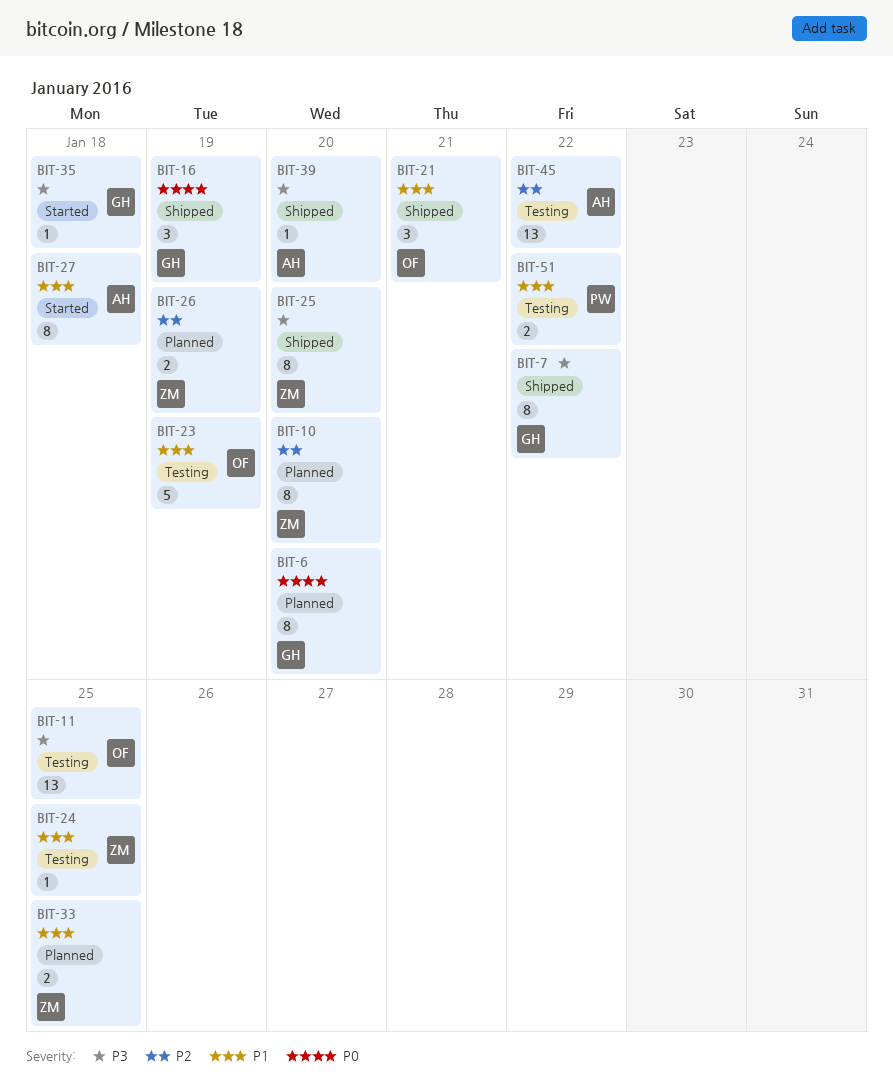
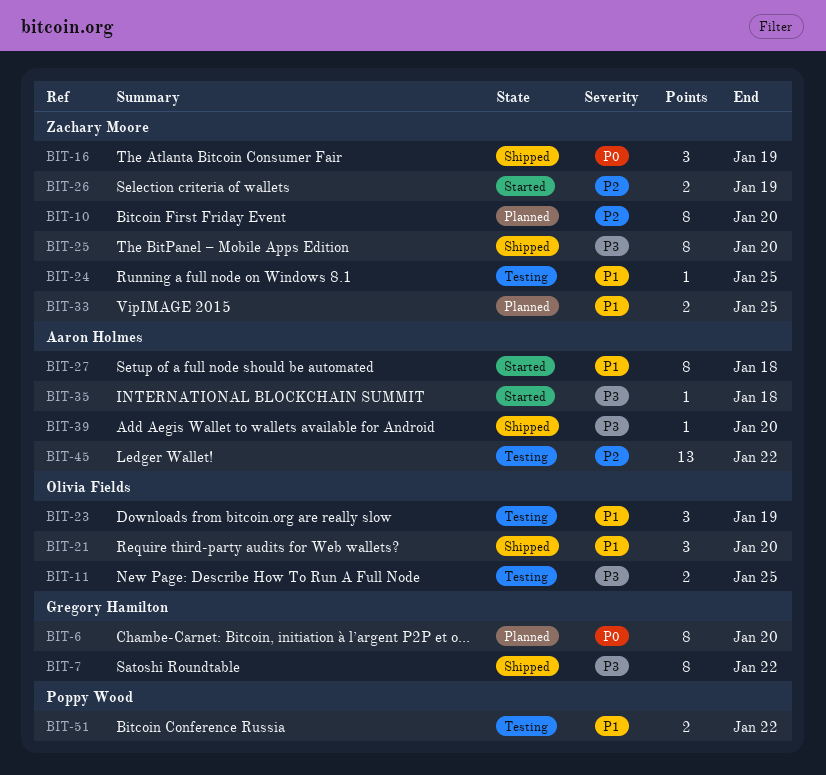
BIT-11, estimate: 13 -> 2
BIT-16, owner: Gregory Hamilton -> Zachary Moore
BIT-21, due: Jan 21 -> Jan 20
BIT-23, estimate: 5 -> 3
BIT-26, status: Planned -> Started
BIT-35, owner: Gregory Hamilton -> Aaron Holmes

